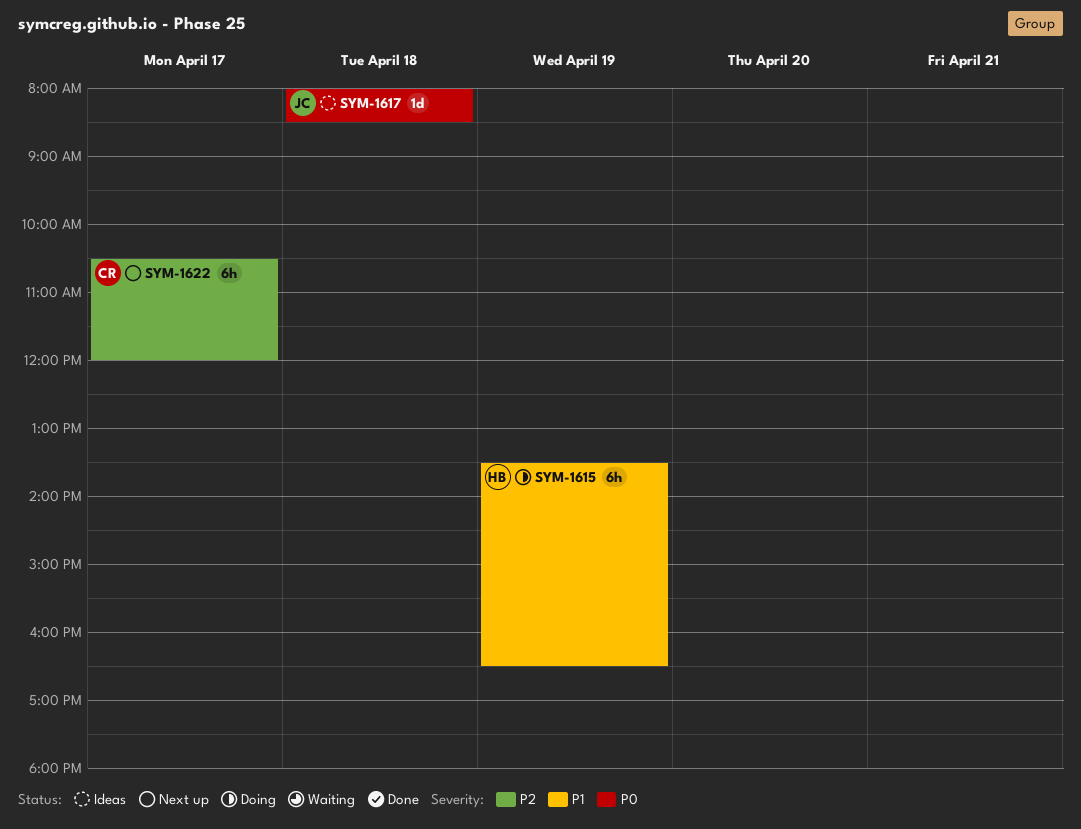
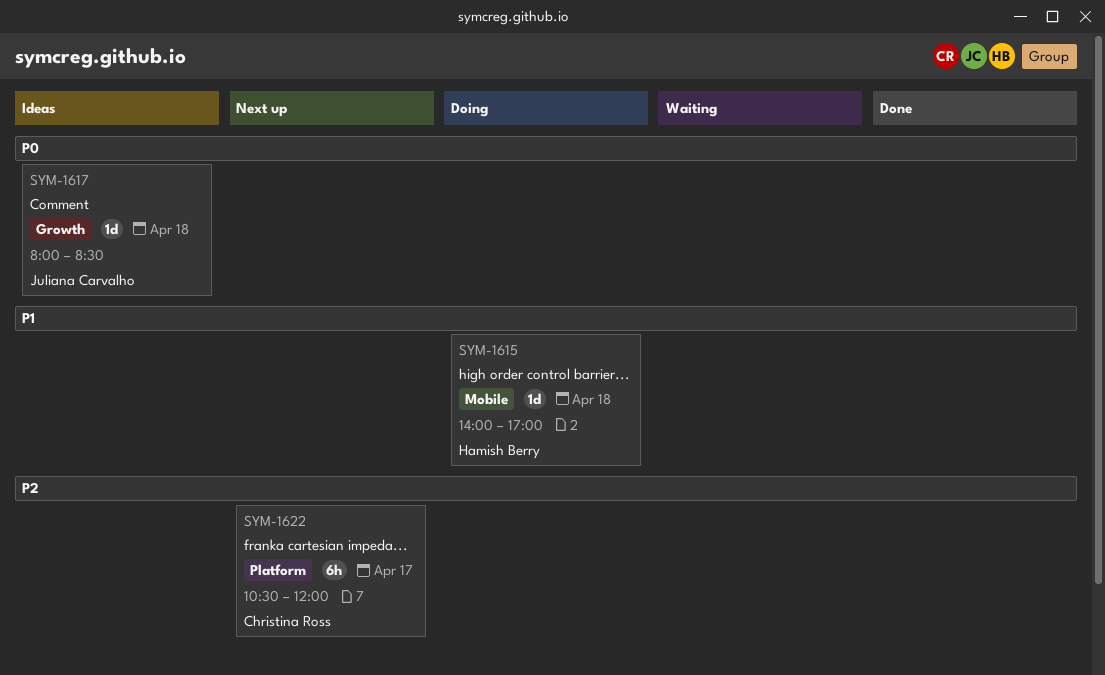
SYM-1615, estimate: 6h -> 1d
SYM-1615, day: Apr 19 -> Apr 18
SYM-1615, begins: 13:30 -> 14:00
SYM-1615, ends: 16:30 -> 17:00

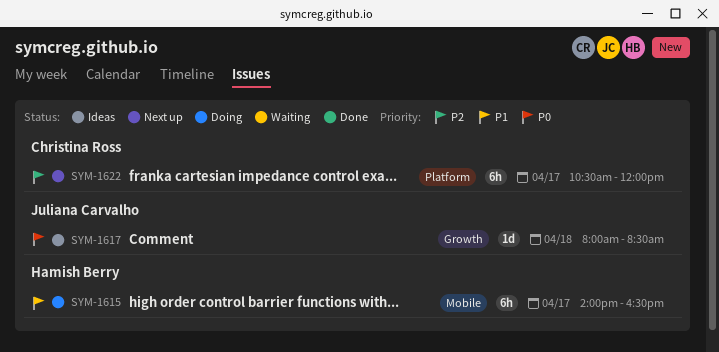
SYM-1615, estimate: 1d -> 6h
SYM-1615, day: Apr 18 -> Apr 17
SYM-1615, ends: 17:00 -> 16:30

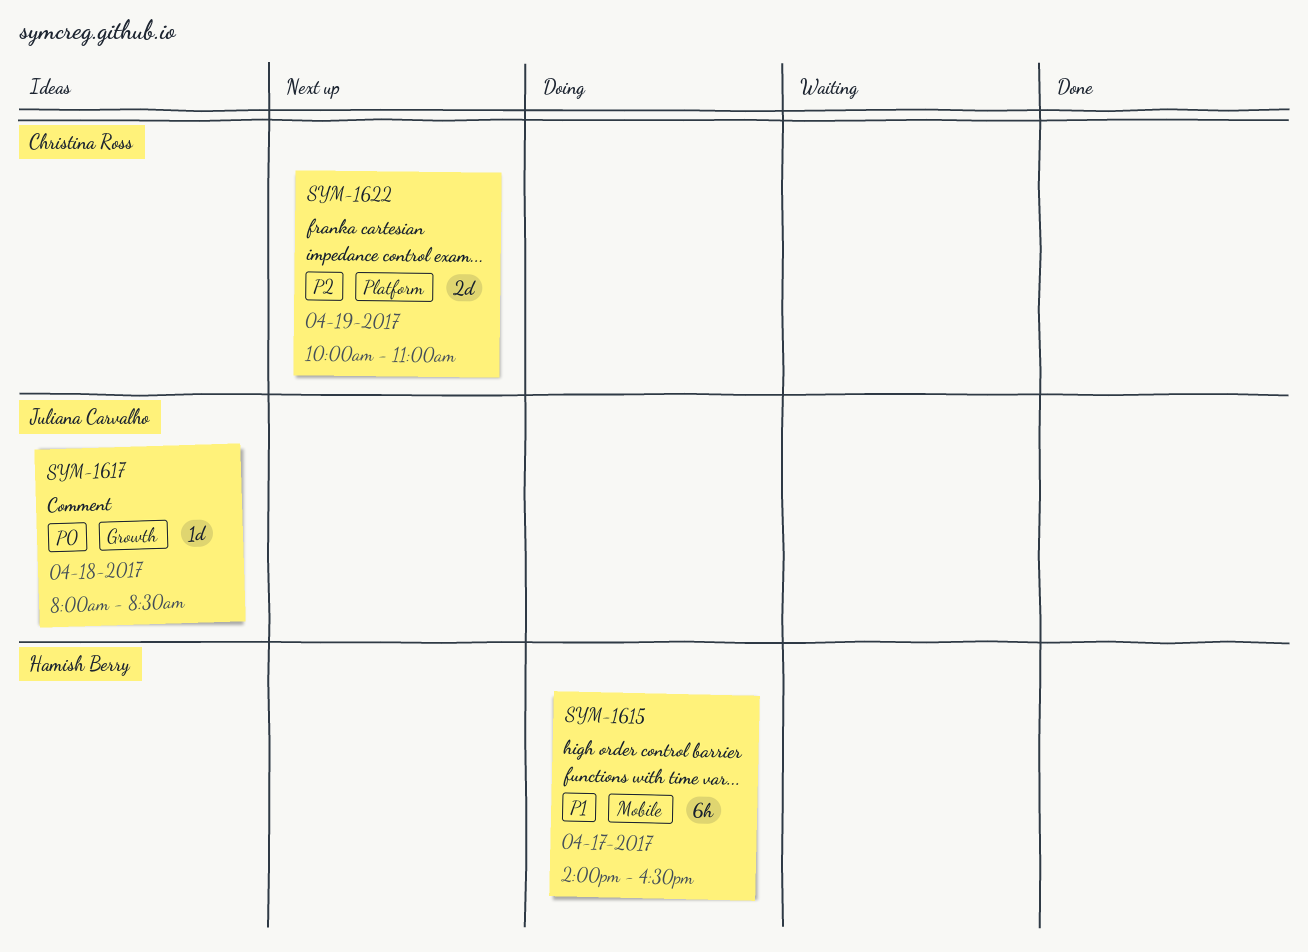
SYM-1622, estimate: 6h -> 2d
SYM-1622, day: Apr 17 -> Apr 19
SYM-1622, begins: 10:30 -> 10:00
SYM-1622, ends: 12:00 -> 11:00

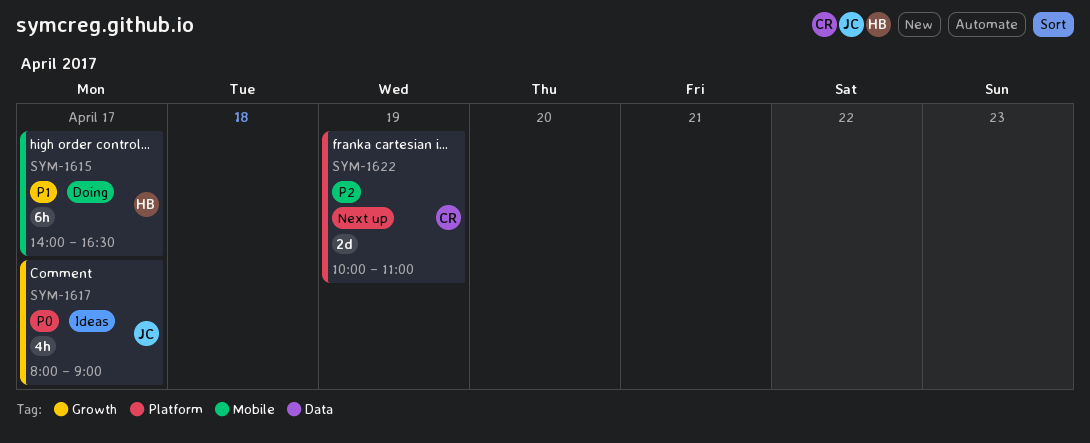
SYM-1617, estimate: 1d -> 4h
SYM-1617, day: Apr 18 -> Apr 17
SYM-1617, ends: 08:30 -> 09:00

